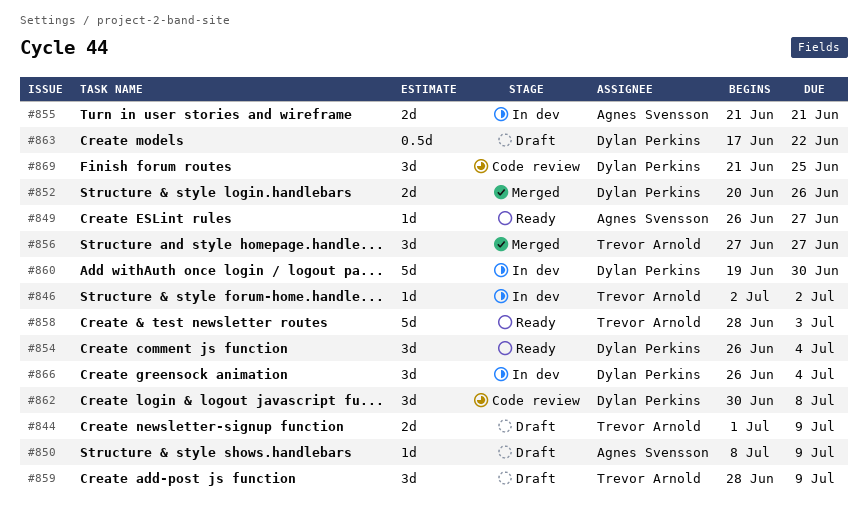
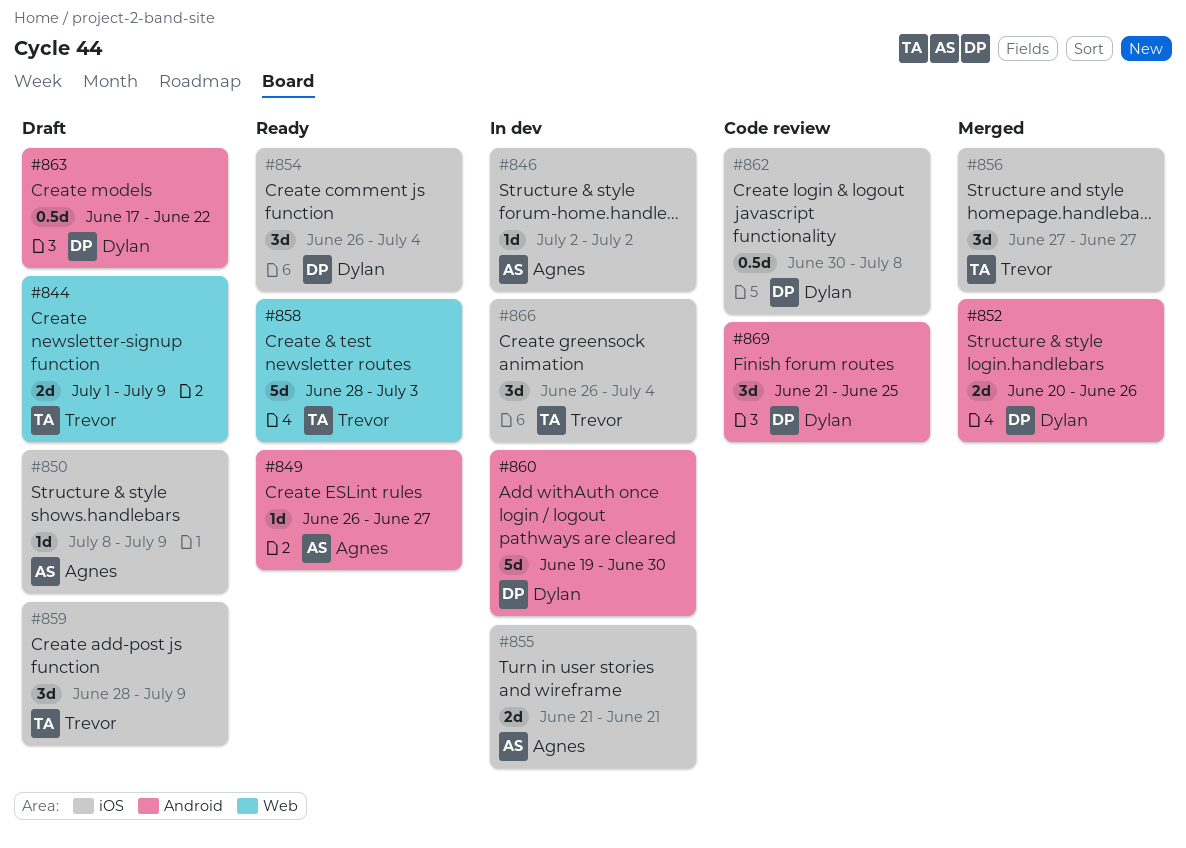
#846, owner: Trevor Arnold -> Agnes Svensson
#862, estimate: 3d -> 0.5d
#866, owner: Dylan Perkins -> Trevor Arnold

